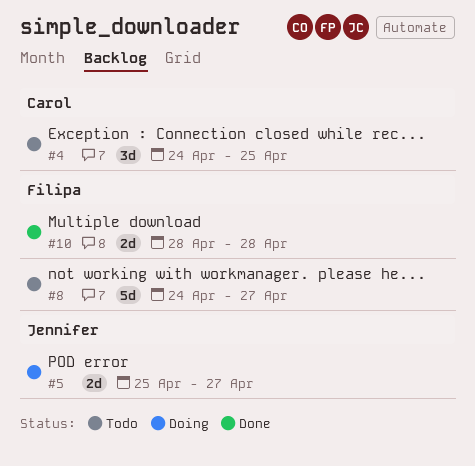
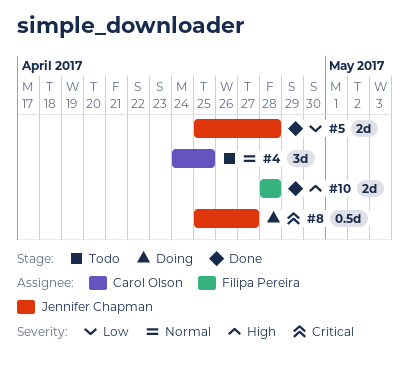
#5, status: Doing -> Done
#5, due: Apr 27 -> Apr 28
#8, status: Todo -> Doing
#8, owner: Filipa Pereira -> Jennifer Chapman
#8, estimate: 5d -> 0.5d
#8, start: Apr 24 -> Apr 25

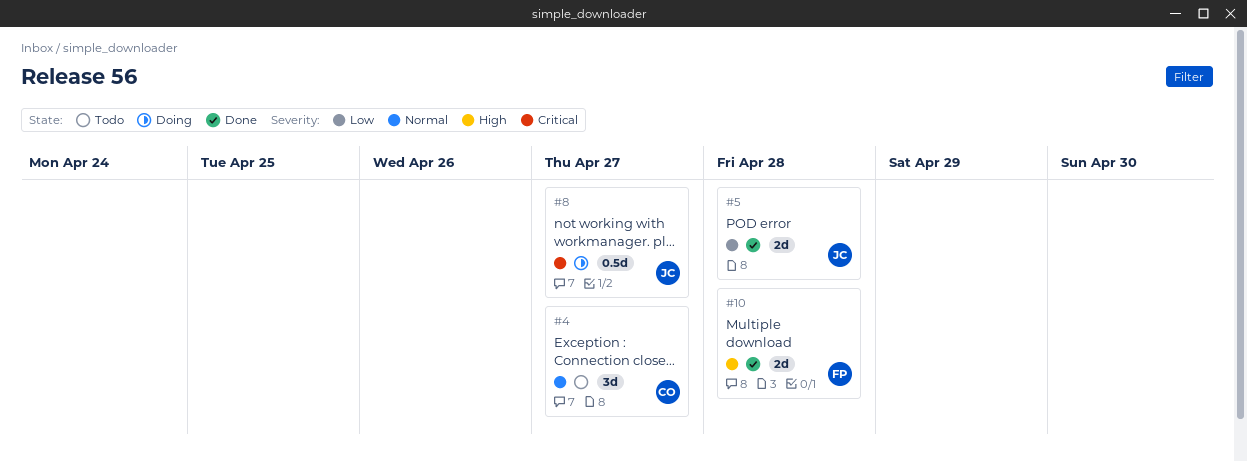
#4, due: Apr 25 -> Apr 27

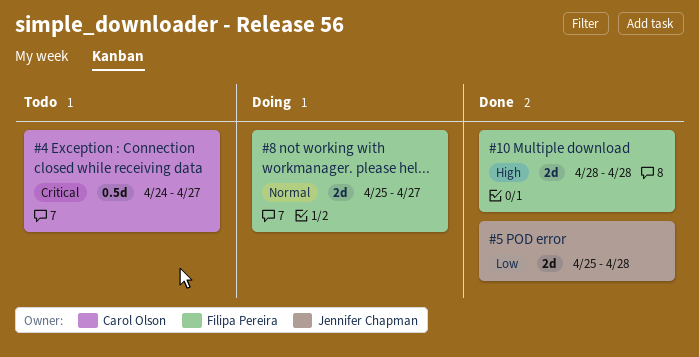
#4, priority: Normal -> Critical
#4, estimate: 3d -> 0.5d
#8, owner: Jennifer Chapman -> Filipa Pereira
#8, priority: Critical -> Normal
#8, estimate: 0.5d -> 2d

